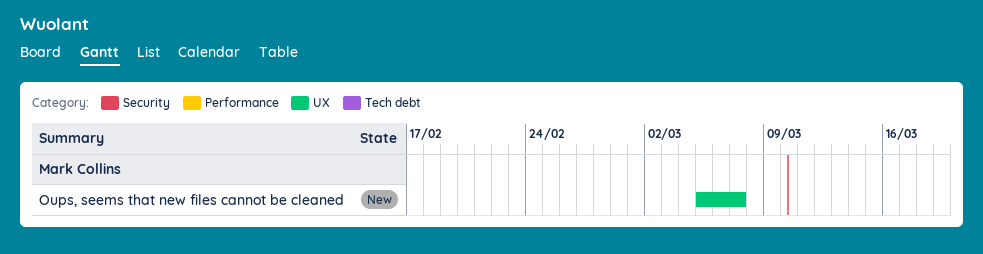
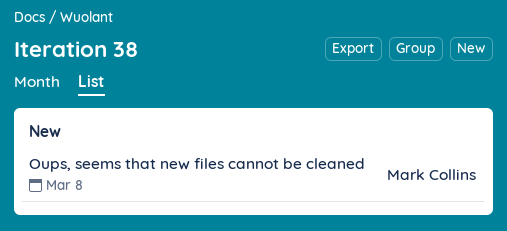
Oups, seems that new files cannot be cleaned, due: Mar 7 -> Mar 8

